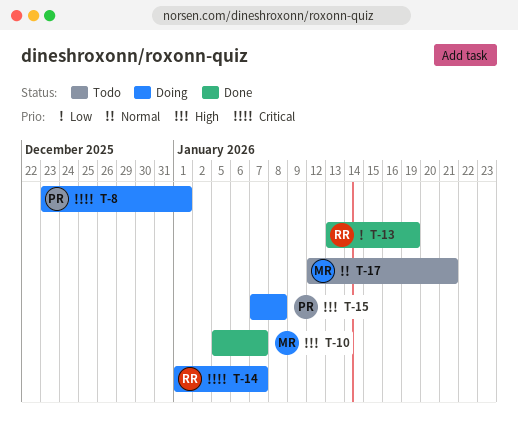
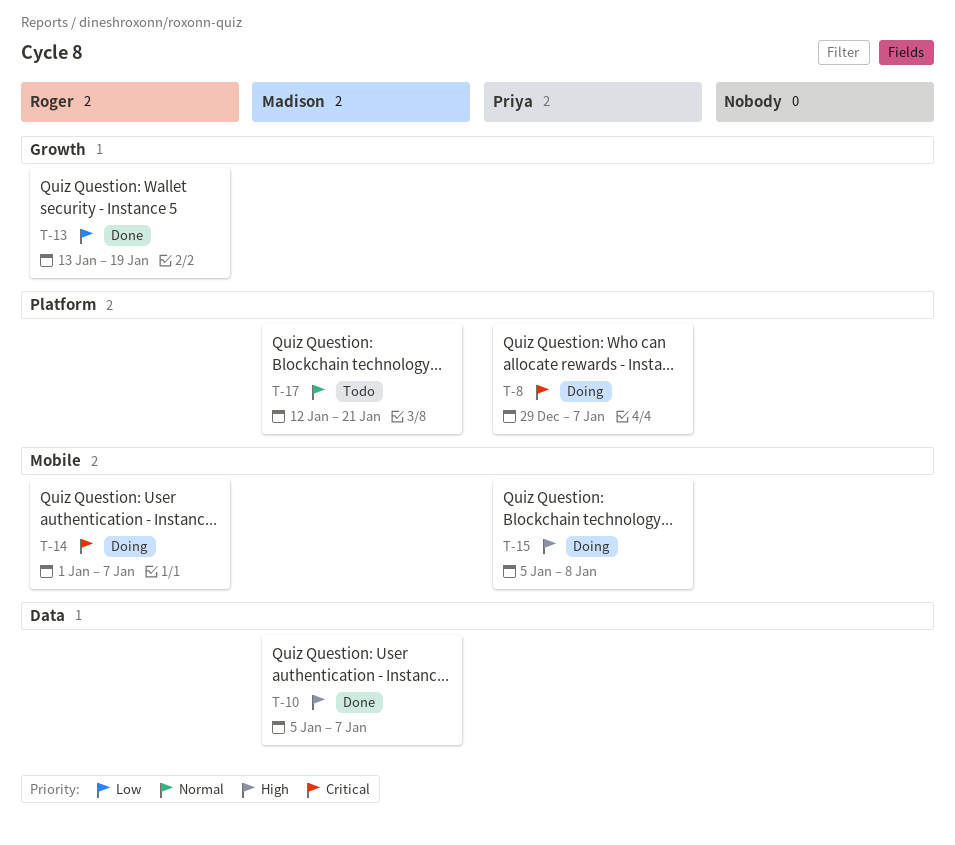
T-8, start: Dec 23 -> Dec 29
T-8, due: Jan 1 -> Jan 7
T-15, start: Jan 7 -> Jan 5

